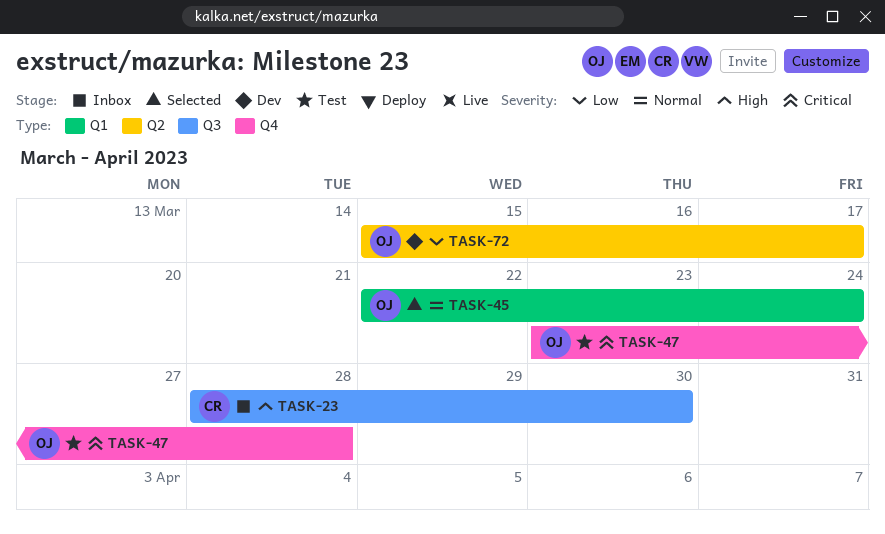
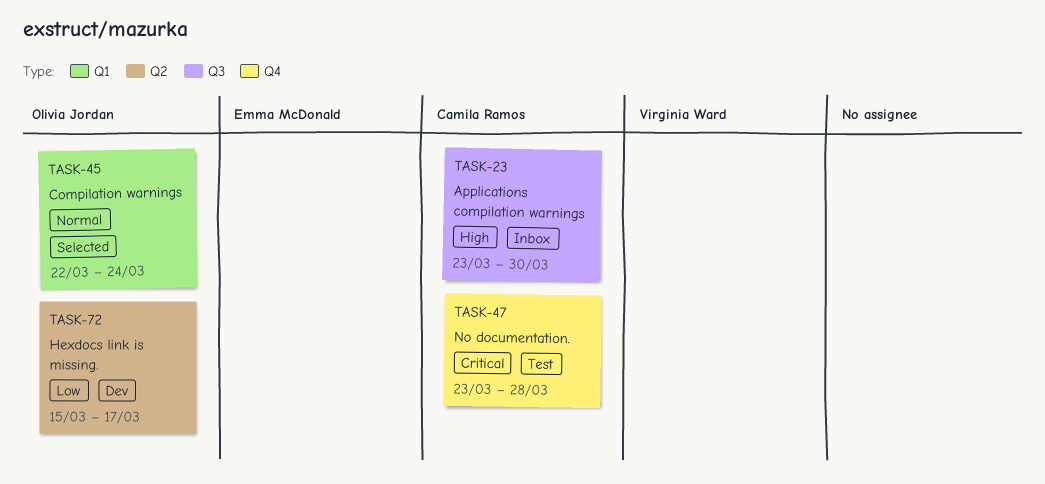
TASK-23, start: Mar 28 -> Mar 23
TASK-47, owner: Olivia Jordan -> Camila Ramos

